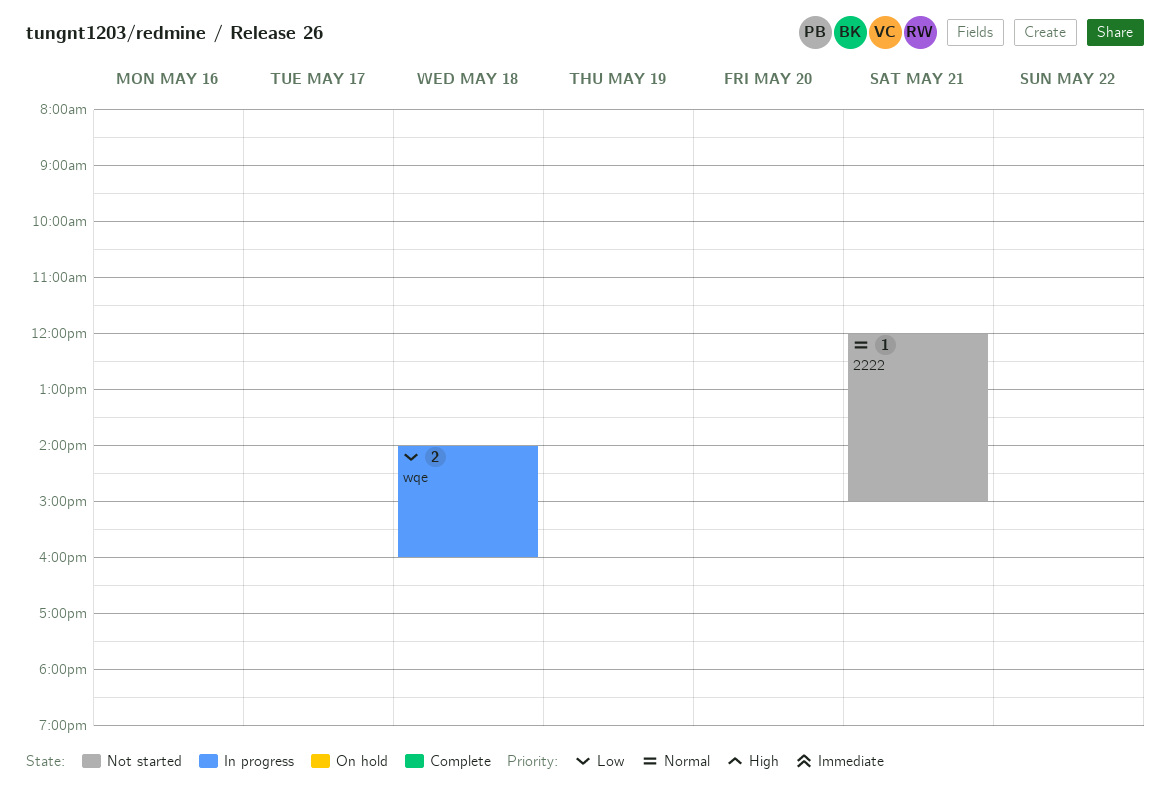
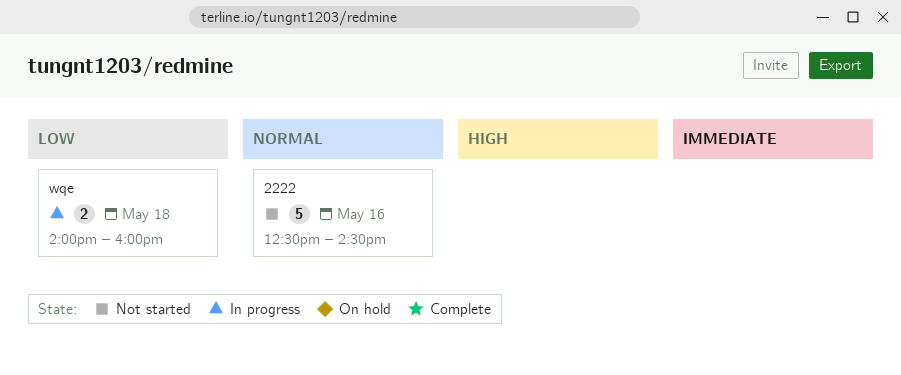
2222, estimate: 1 -> 5
2222, day: May 21 -> May 16
2222, begins: 12:00 -> 12:30
2222, ends: 15:00 -> 14:30

